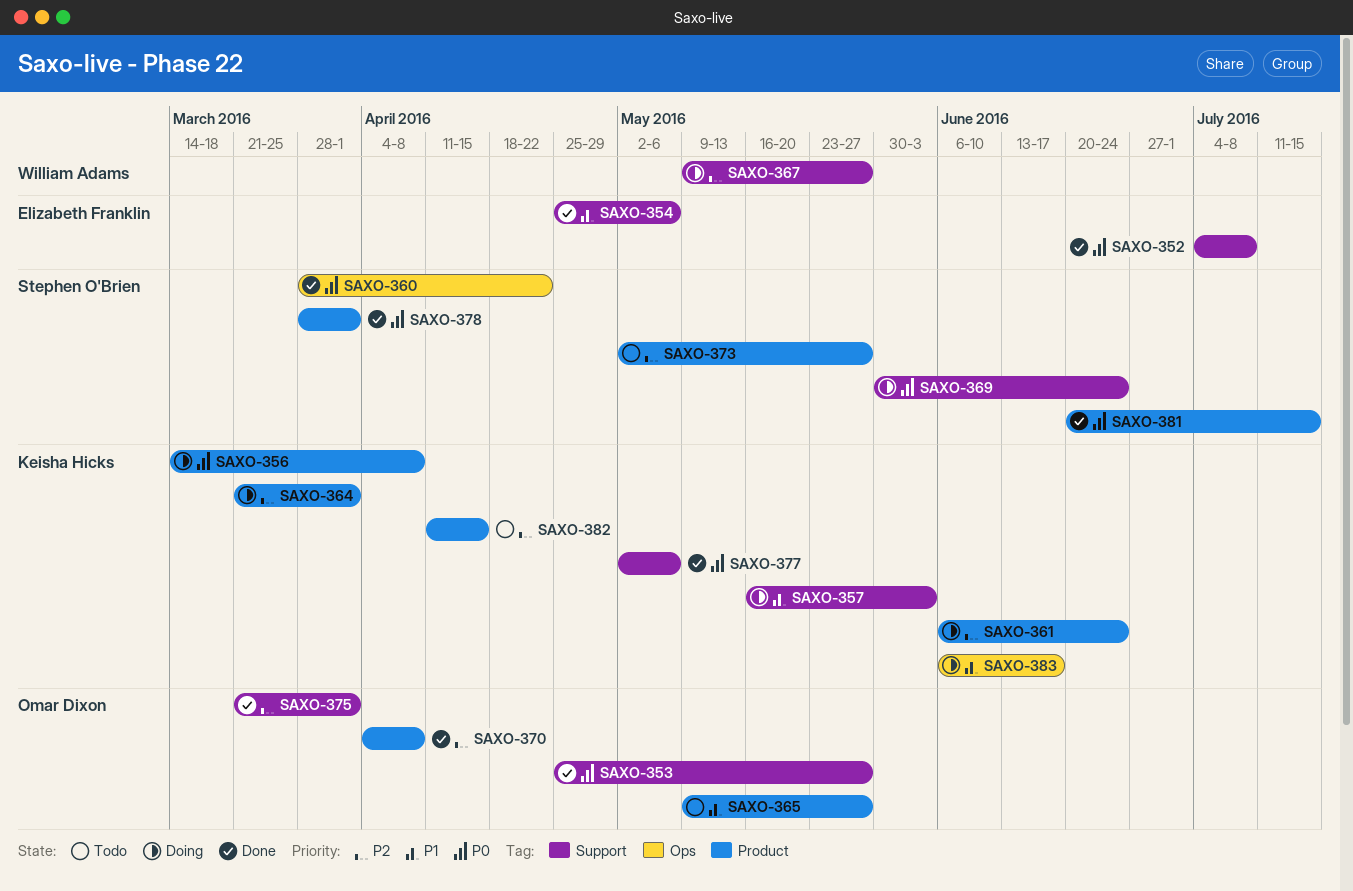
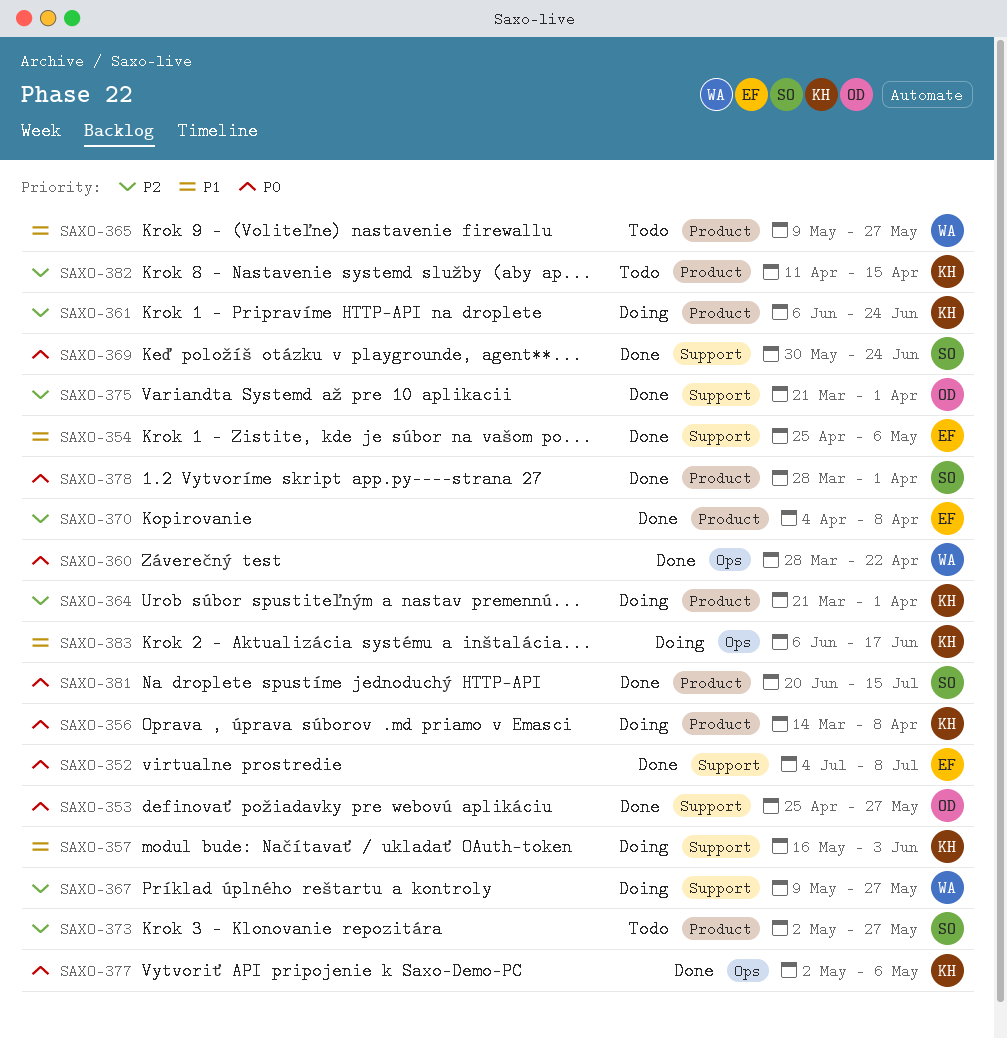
SAXO-360, owner: Stephen O'Brien -> William Adams
SAXO-365, owner: Omar Dixon -> William Adams
SAXO-369, status: Doing -> Done
SAXO-370, owner: Omar Dixon -> Elizabeth Franklin
SAXO-377, label: Support -> Ops

